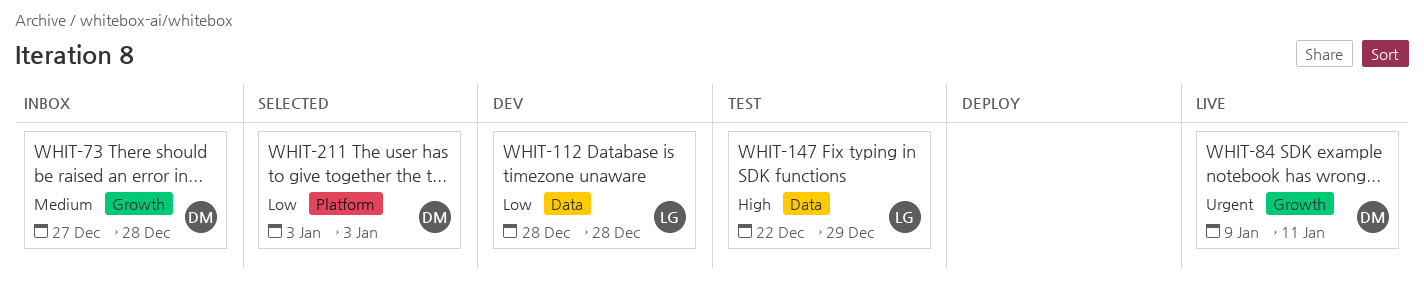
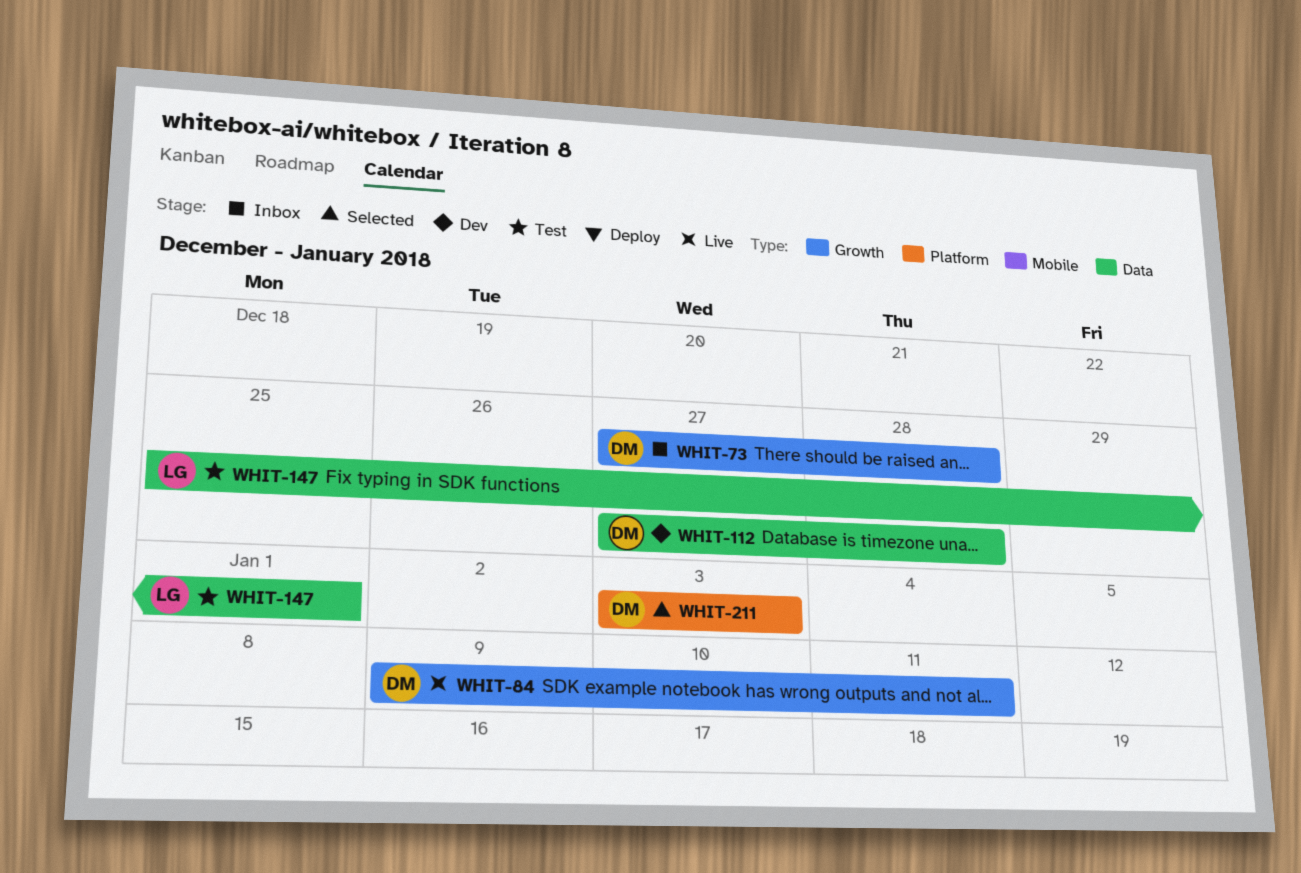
WHIT-112, owner: LG -> DM
WHIT-112, start: Dec 28 -> Dec 27
WHIT-147, start: Dec 22 -> Dec 25
WHIT-147, due: Dec 29 -> Jan 1

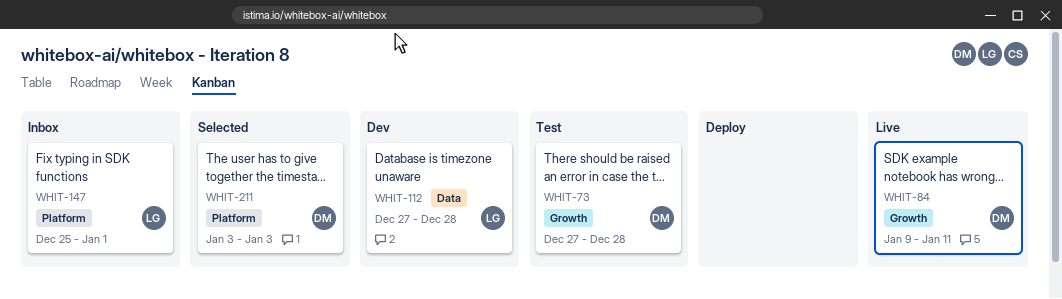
WHIT-73, status: Inbox -> Test
WHIT-112, owner: DM -> LG
WHIT-147, status: Test -> Inbox
WHIT-147, label: Data -> Platform

